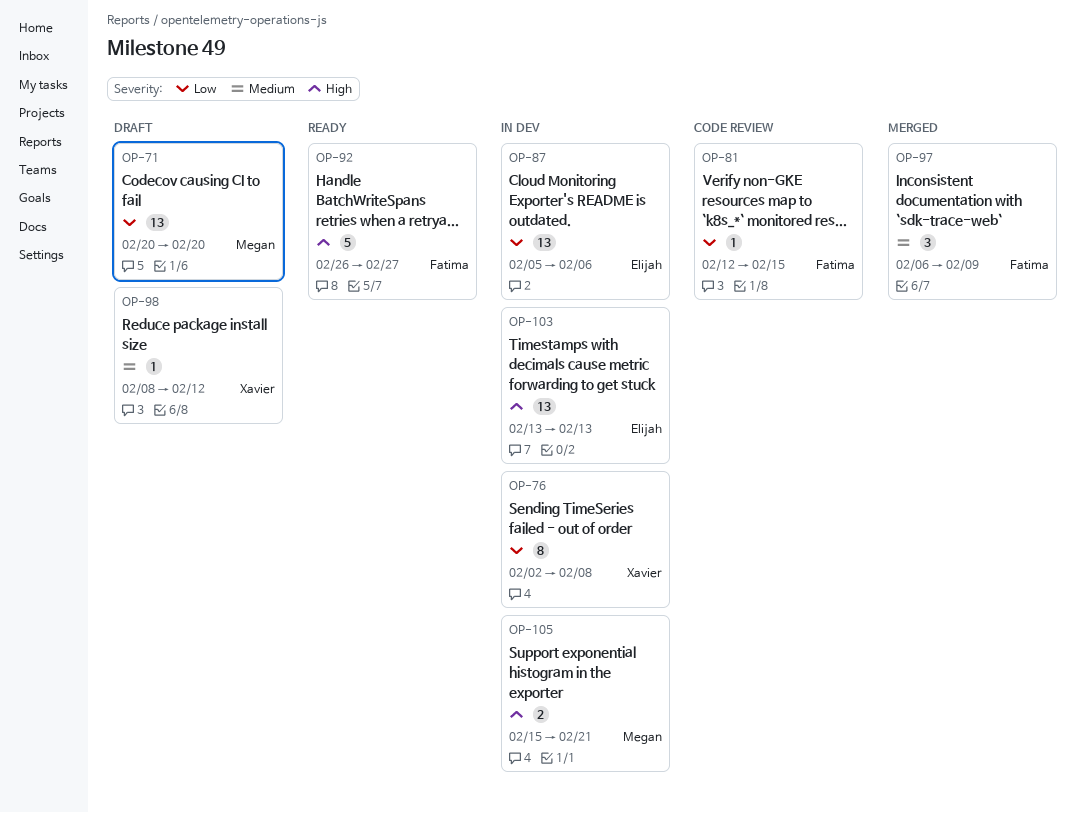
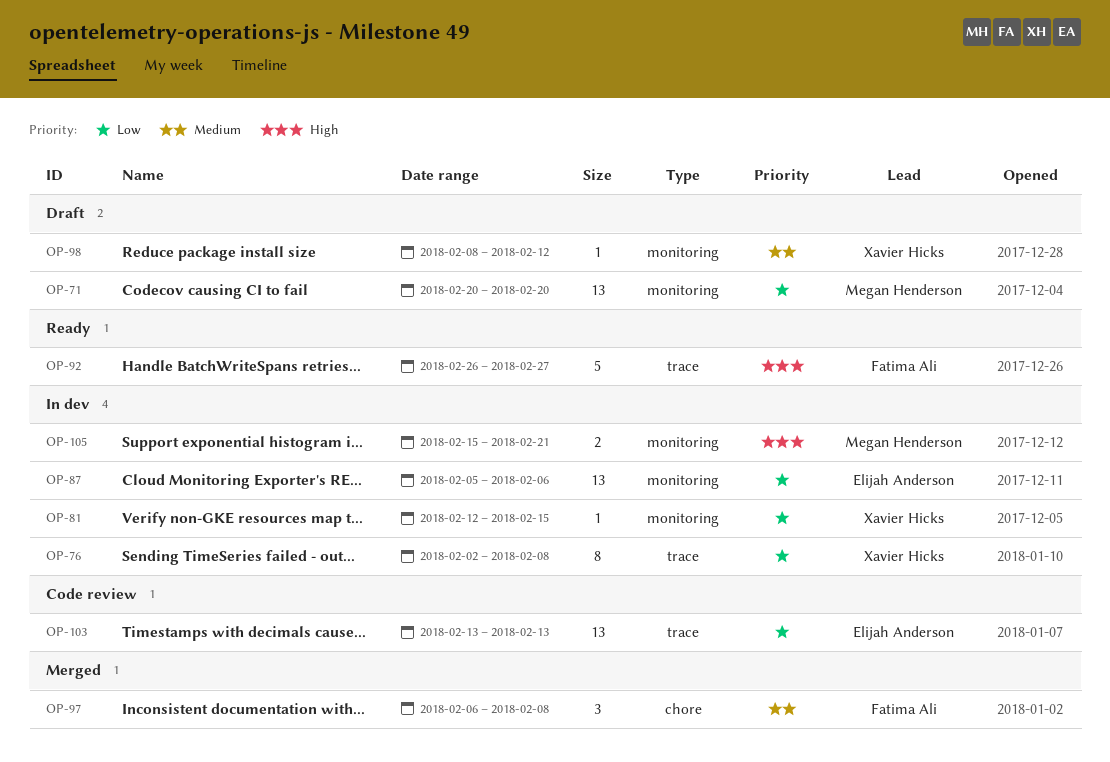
OP-81, status: Code review -> In dev
OP-81, owner: Fatima Ali -> Xavier Hicks
OP-97, due: Feb 9 -> Feb 8
OP-103, status: In dev -> Code review
OP-103, priority: High -> Low

